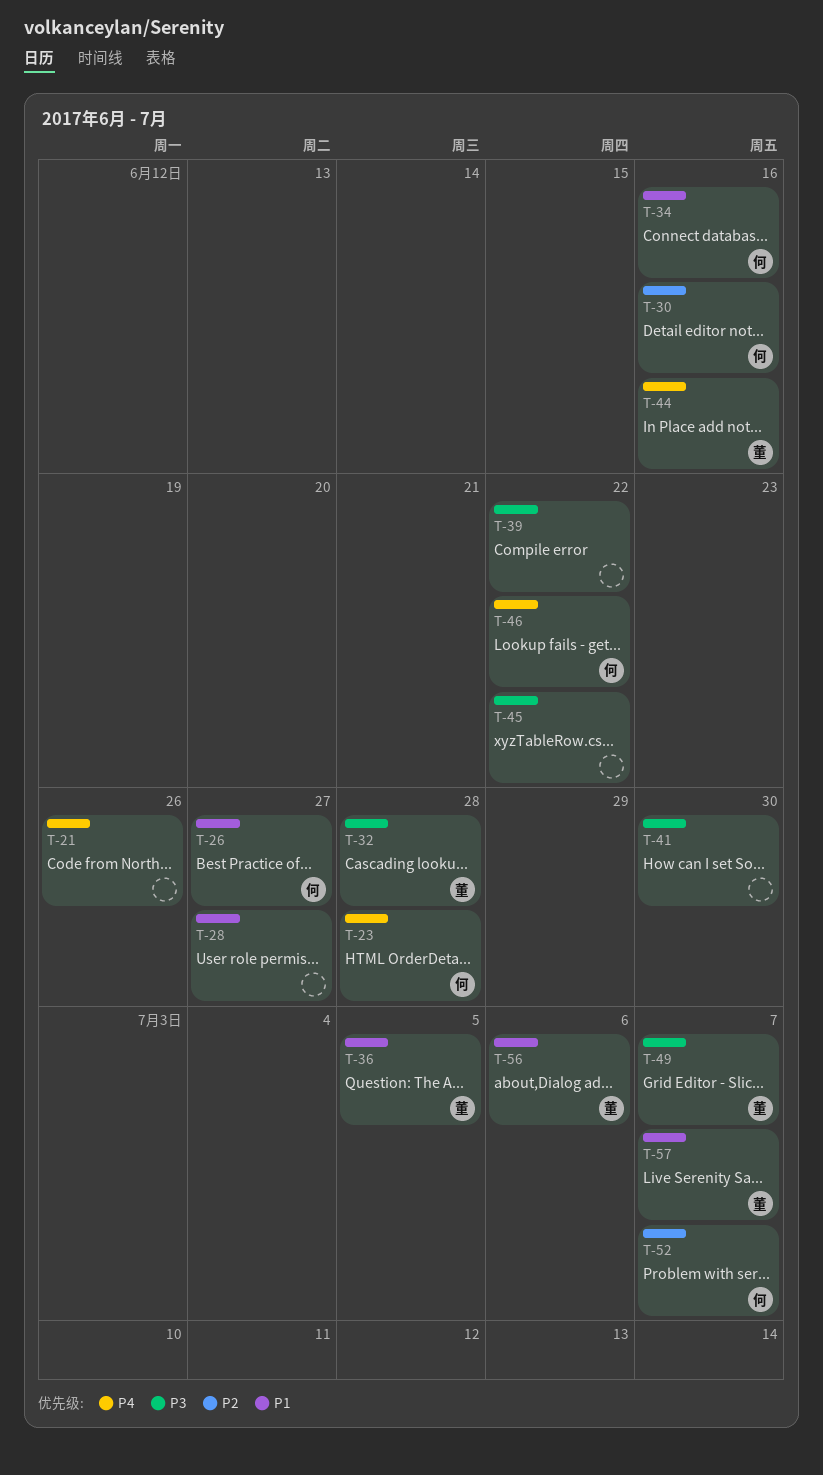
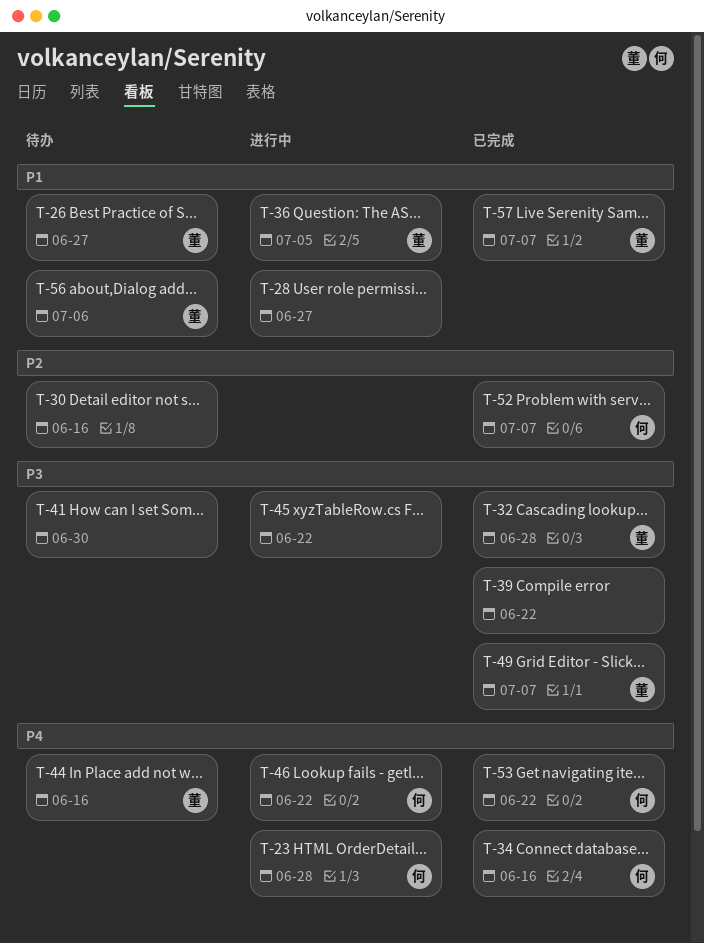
T-21: present -> none
T-26, owner: 何 -> 董
T-30, owner: 何 -> none
T-34, priority: P1 -> P4
T-53: none -> present

